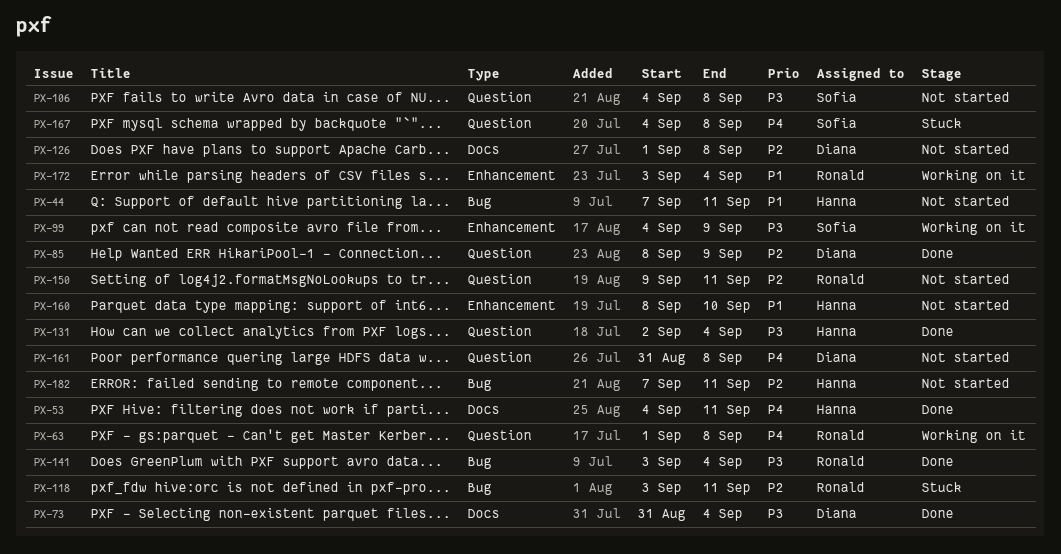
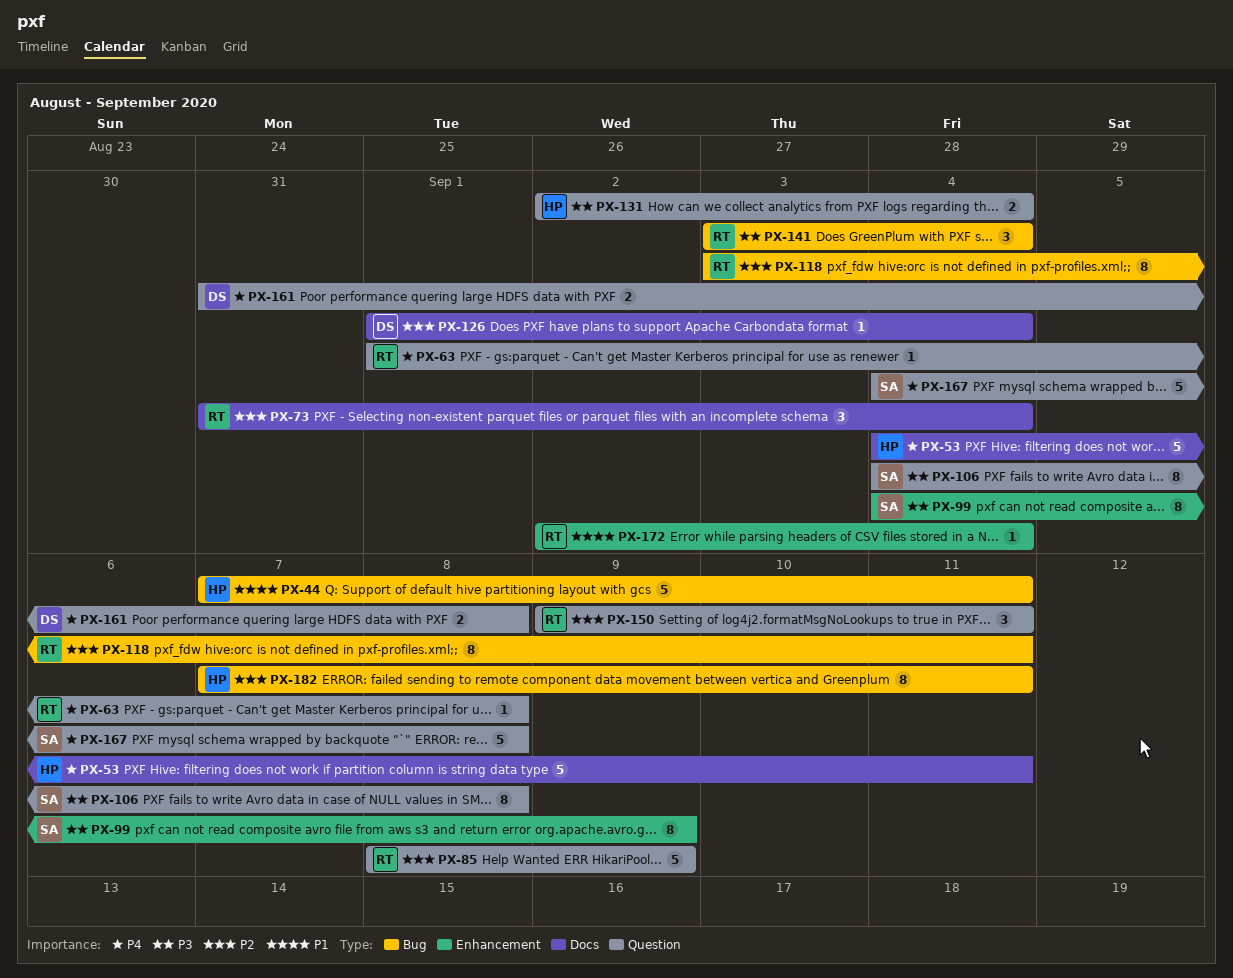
PX-73, owner: Diana -> Ronald
PX-73, priority: P3 -> P2
PX-85, owner: Diana -> Ronald
PX-126, due: Sep 8 -> Sep 4
PX-160: present -> none
PX-172, start: Sep 3 -> Sep 2

